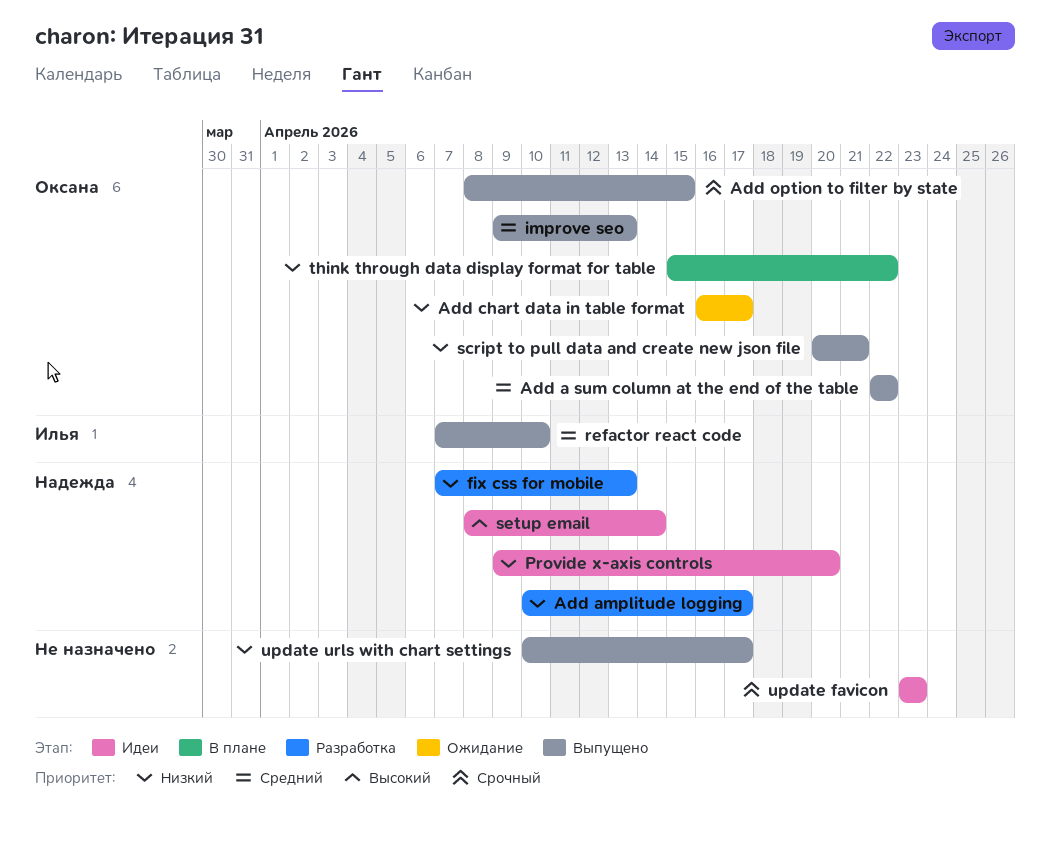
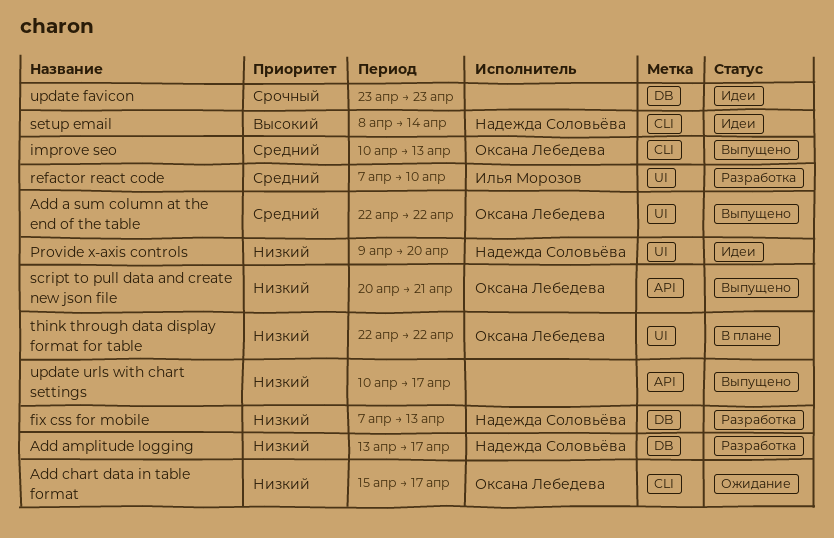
Add amplitude logging, start: Apr 10 -> Apr 13
Add chart data in table format, start: Apr 16 -> Apr 15
Add option to filter by state: present -> none
improve seo, start: Apr 9 -> Apr 10
refactor react code, status: Выпущено -> Разработка
think through data display format for table, start: Apr 15 -> Apr 22

